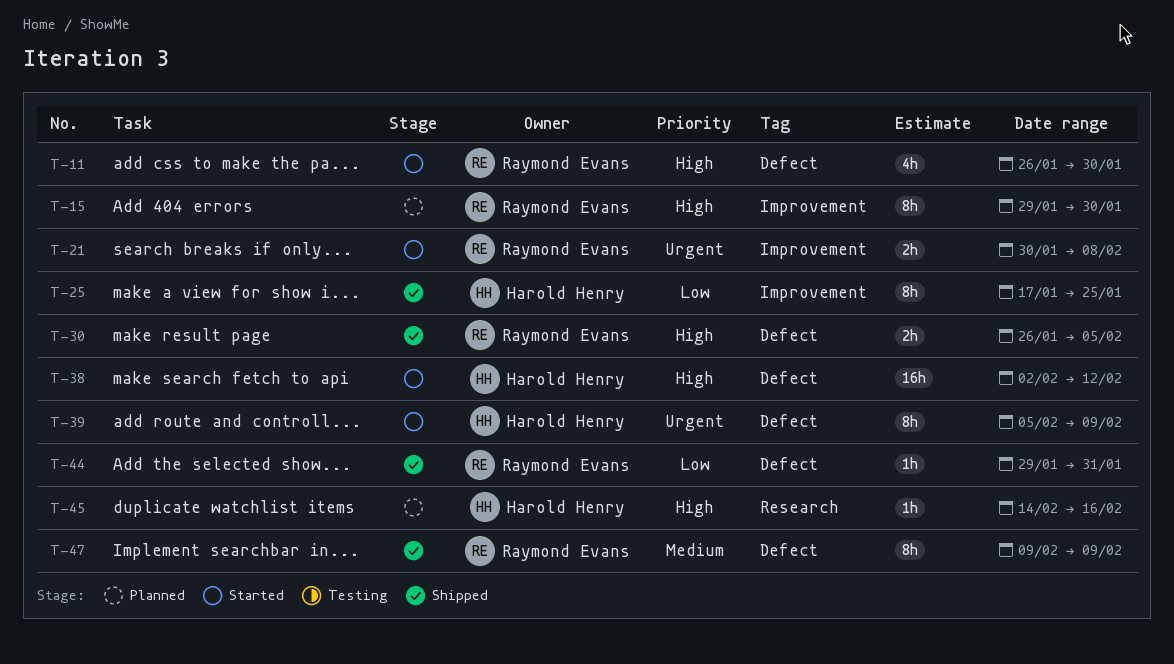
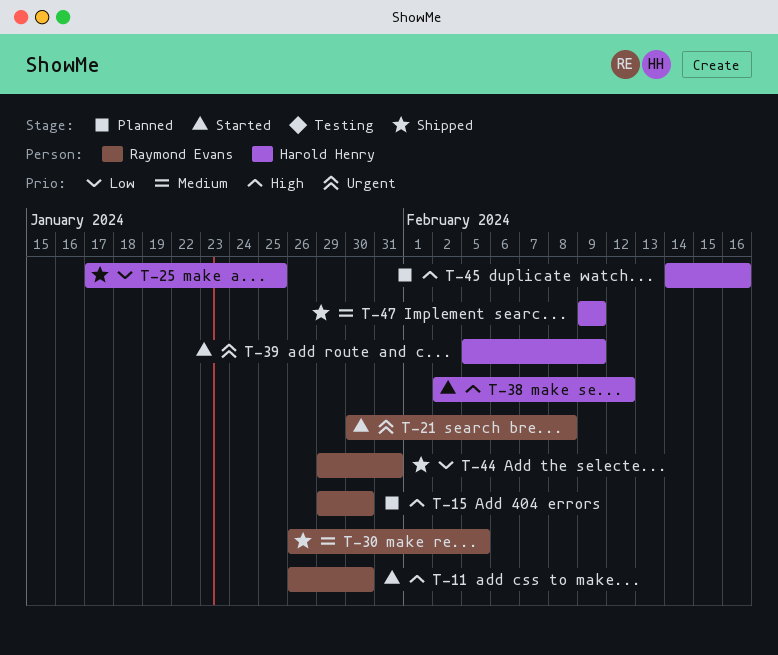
T-30, priority: High -> Medium
T-47, owner: Raymond Evans -> Harold Henry

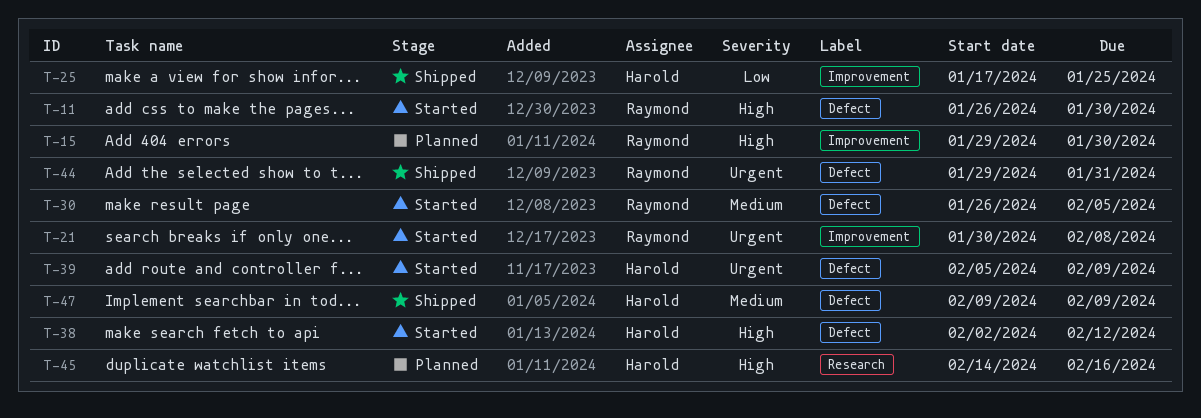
T-30, status: Shipped -> Started
T-44, priority: Low -> Urgent

